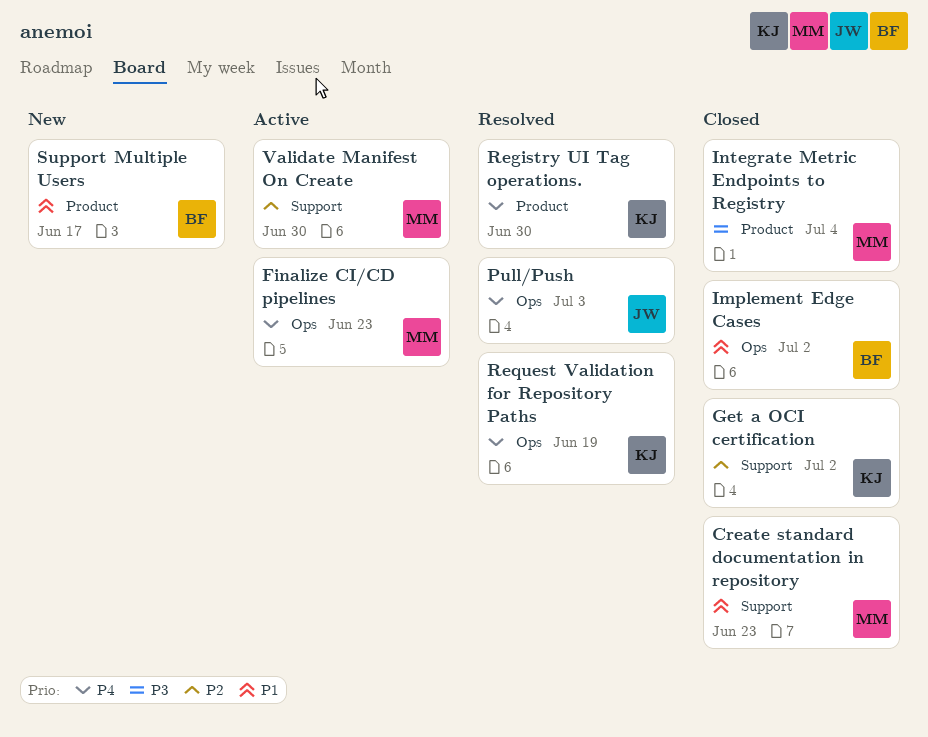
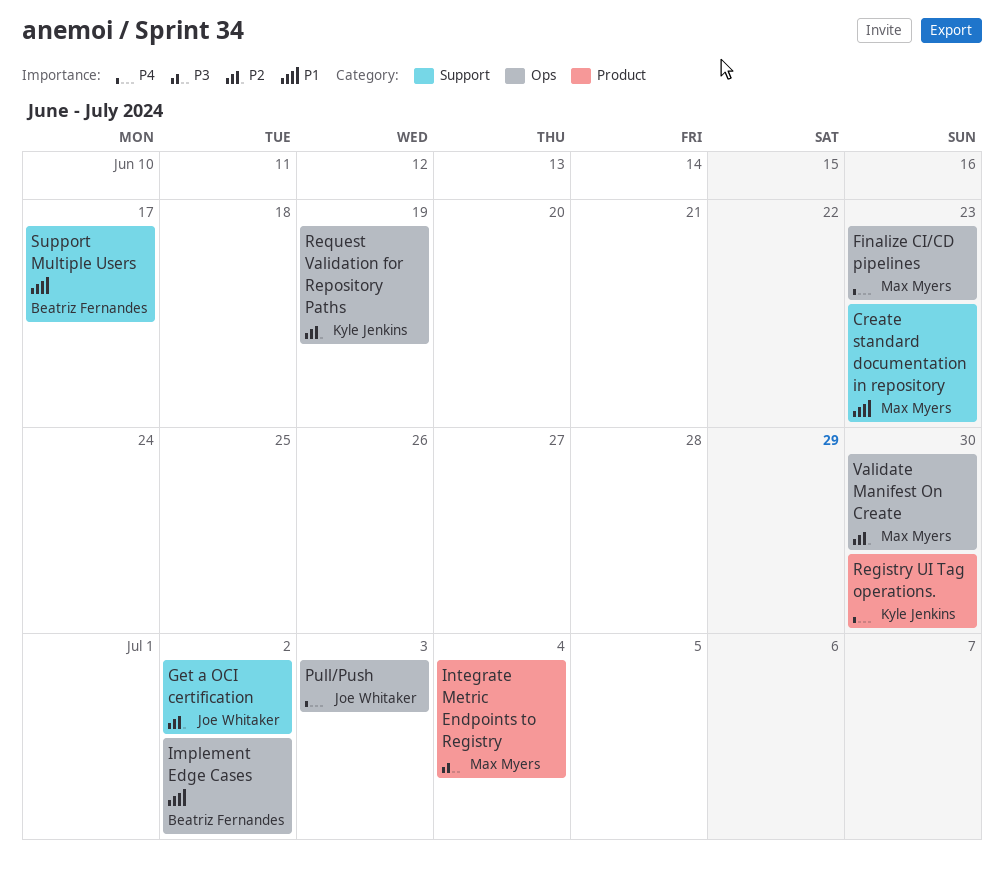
Get a OCI certification, owner: Kyle Jenkins -> Joe Whitaker
Request Validation for Repository Paths, priority: P4 -> P2
Support Multiple Users, label: Product -> Support
Validate Manifest On Create, label: Support -> Ops

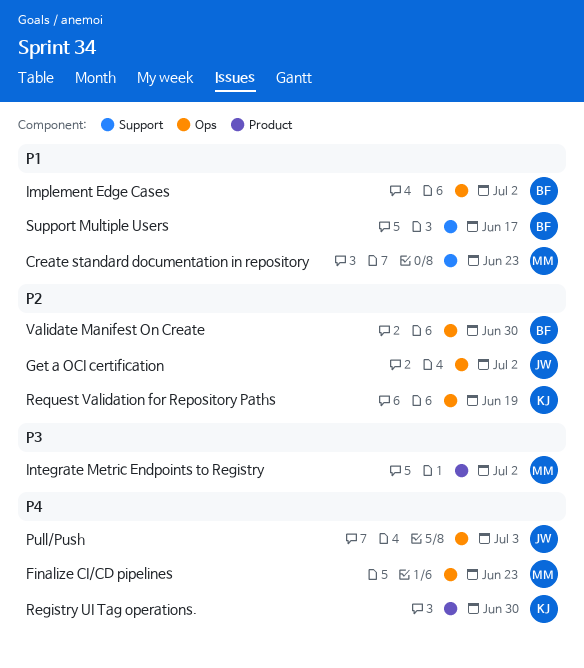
Get a OCI certification, label: Support -> Ops
Integrate Metric Endpoints to Registry, due: Jul 4 -> Jul 2
Validate Manifest On Create, owner: Max Myers -> Beatriz Fernandes

